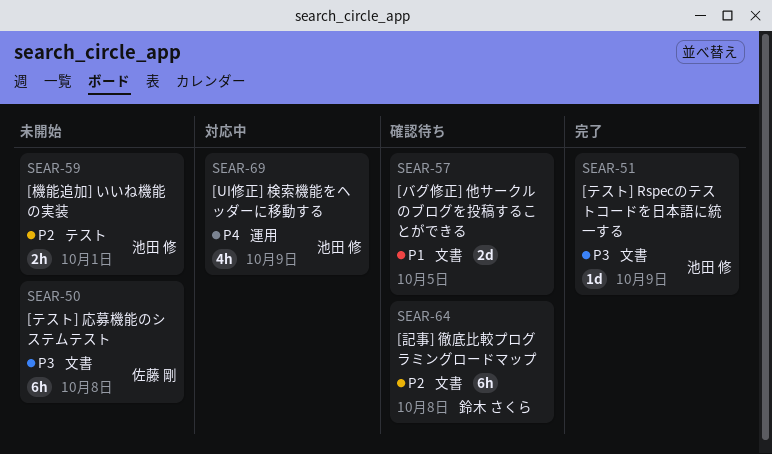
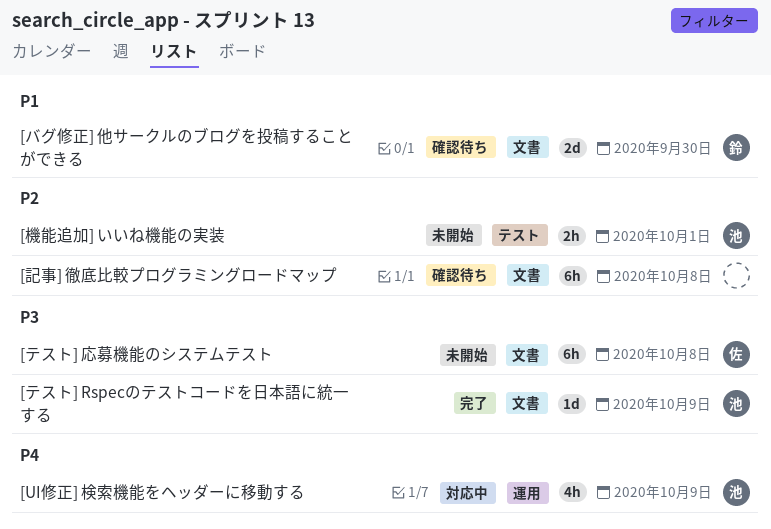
[バグ修正] 他サークルのブログを投稿することができる, owner: none -> 鈴木 さくら
[バグ修正] 他サークルのブログを投稿することができる, due: Oct 5 -> Sep 30
[記事] 徹底比較プログラミングロードマップ, owner: 鈴木 さくら -> none

